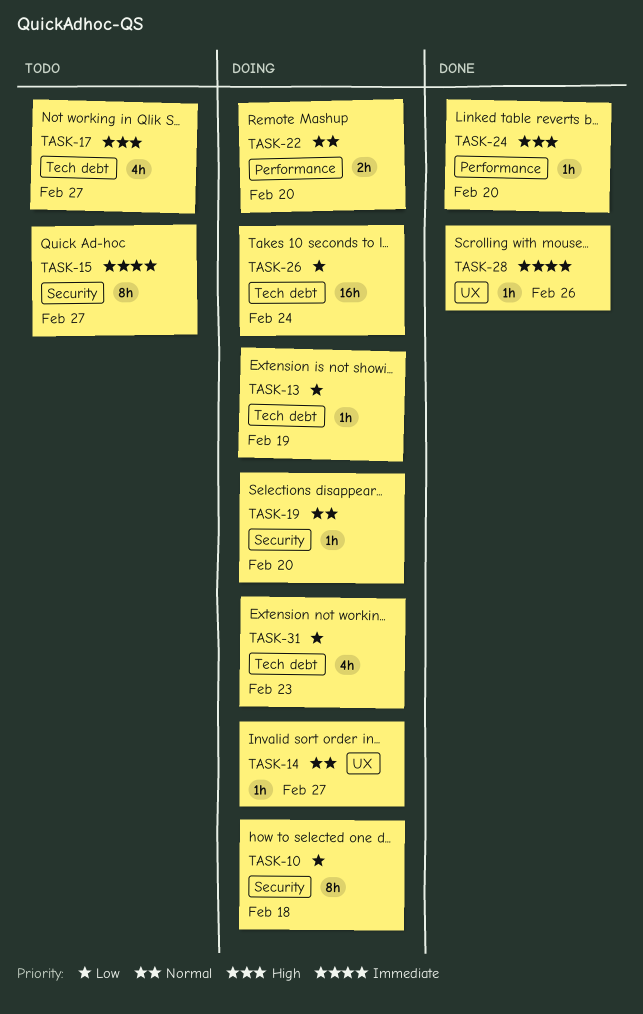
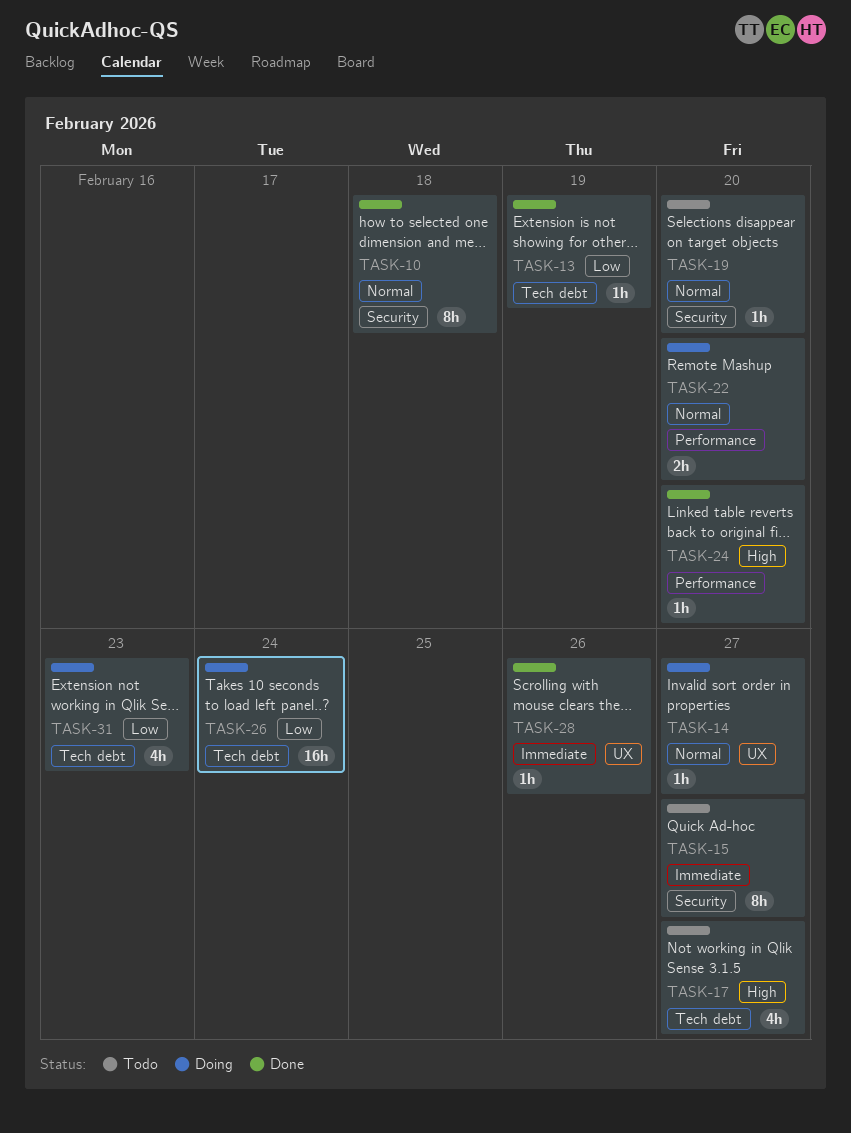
TASK-10, status: Doing -> Done
TASK-10, priority: Low -> Normal
TASK-13, status: Doing -> Done
TASK-19, status: Doing -> Todo

